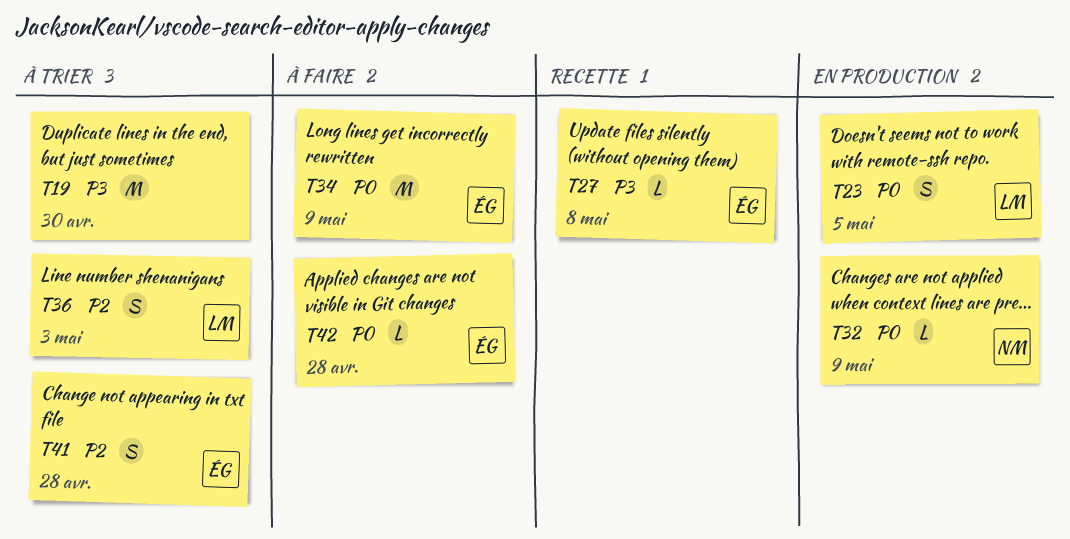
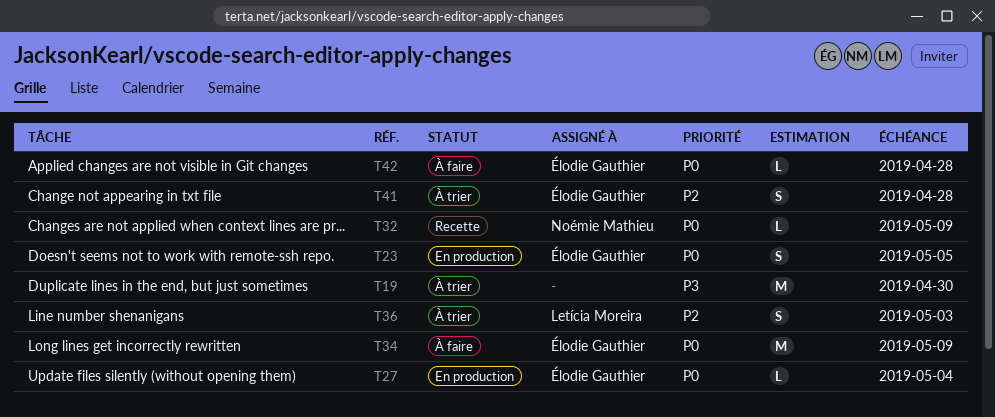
T23, owner: Letícia Moreira -> Élodie Gauthier
T27, status: Recette -> En production
T27, priority: P3 -> P0
T27, due: May 8 -> May 4
T32, status: En production -> Recette

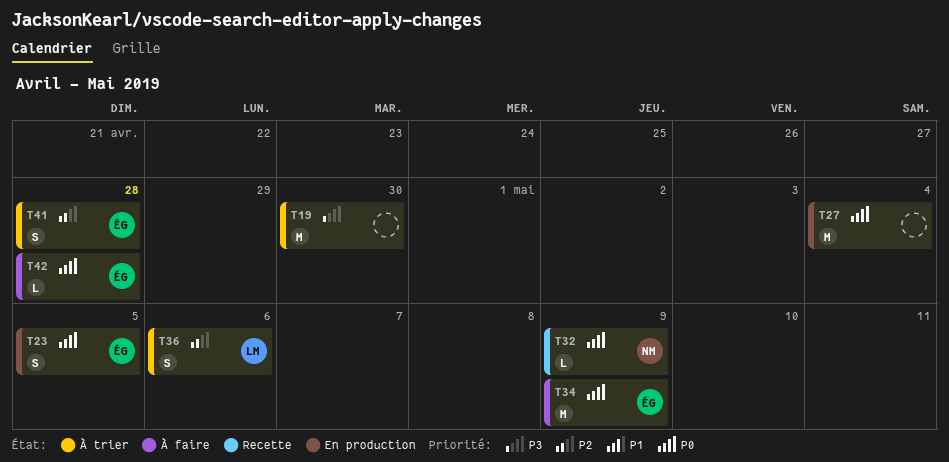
T27, owner: Élodie Gauthier -> none
T27, estimate: L -> M
T36, due: May 3 -> May 6

